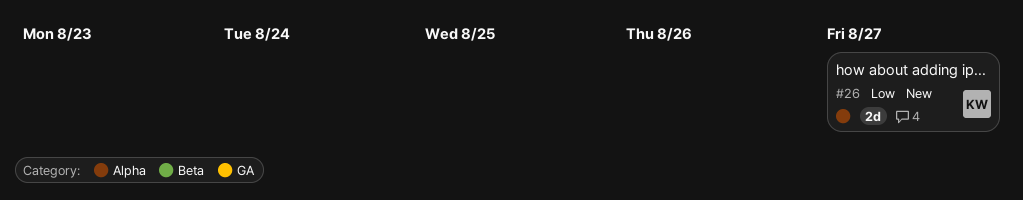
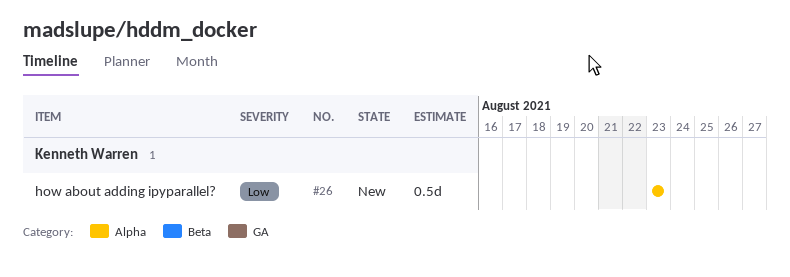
#26, estimate: 2d -> 0.5d
#26, due: Aug 27 -> Aug 23

